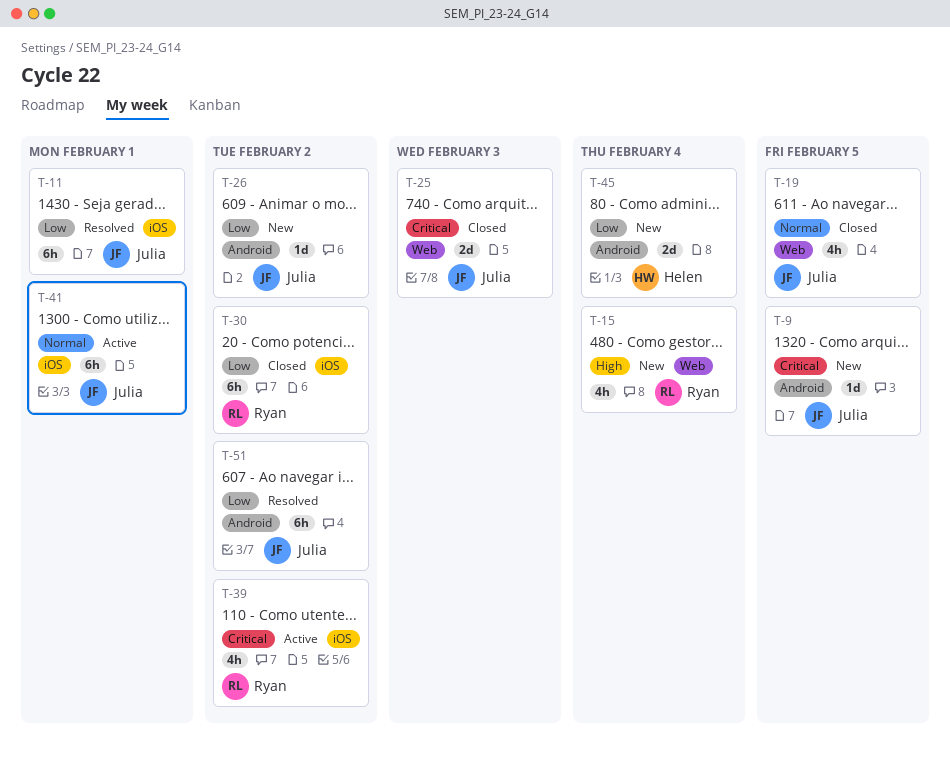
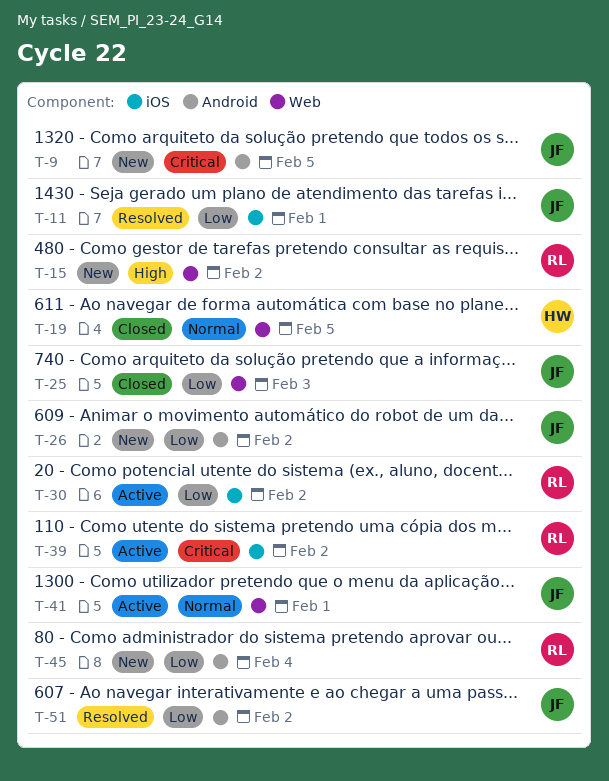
T-15, due: Feb 4 -> Feb 2
T-19, owner: Julia -> Helen
T-25, priority: Critical -> Low
T-30, status: Closed -> Active
T-41, label: iOS -> Web
T-45, owner: Helen -> Ryan

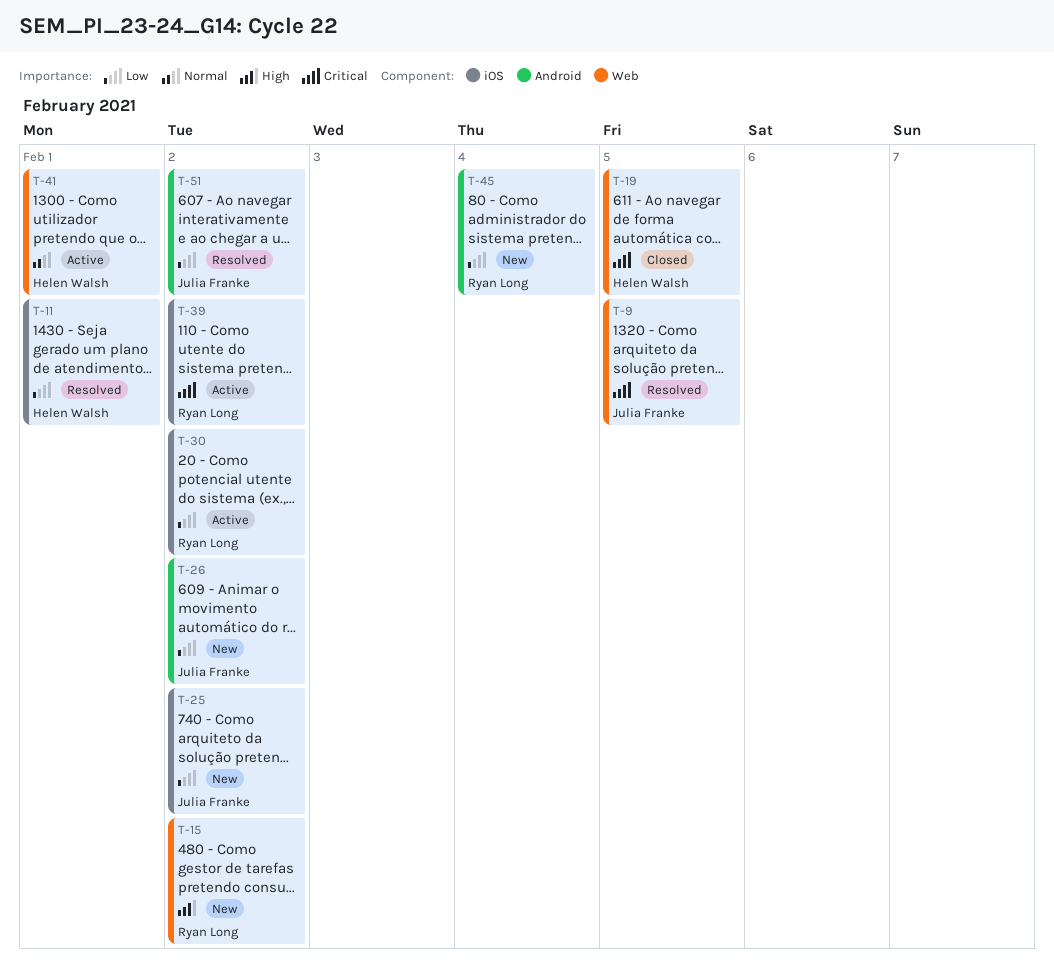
T-9, status: New -> Resolved
T-9, label: Android -> Web
T-11, owner: Julia Franke -> Helen Walsh
T-19, priority: Normal -> Critical
T-25, status: Closed -> New
T-25, label: Web -> iOS
T-25, due: Feb 3 -> Feb 2
T-41, owner: Julia Franke -> Helen Walsh

